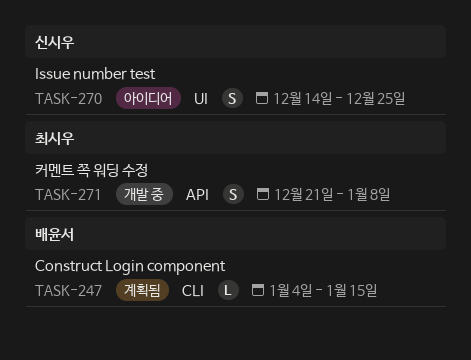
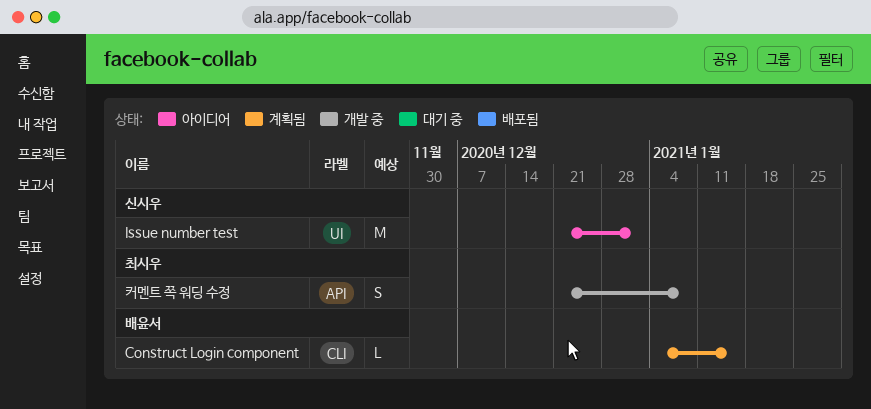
Issue number test, estimate: S -> M
Issue number test, start: Dec 14 -> Dec 21
Issue number test, due: Dec 25 -> Jan 1

